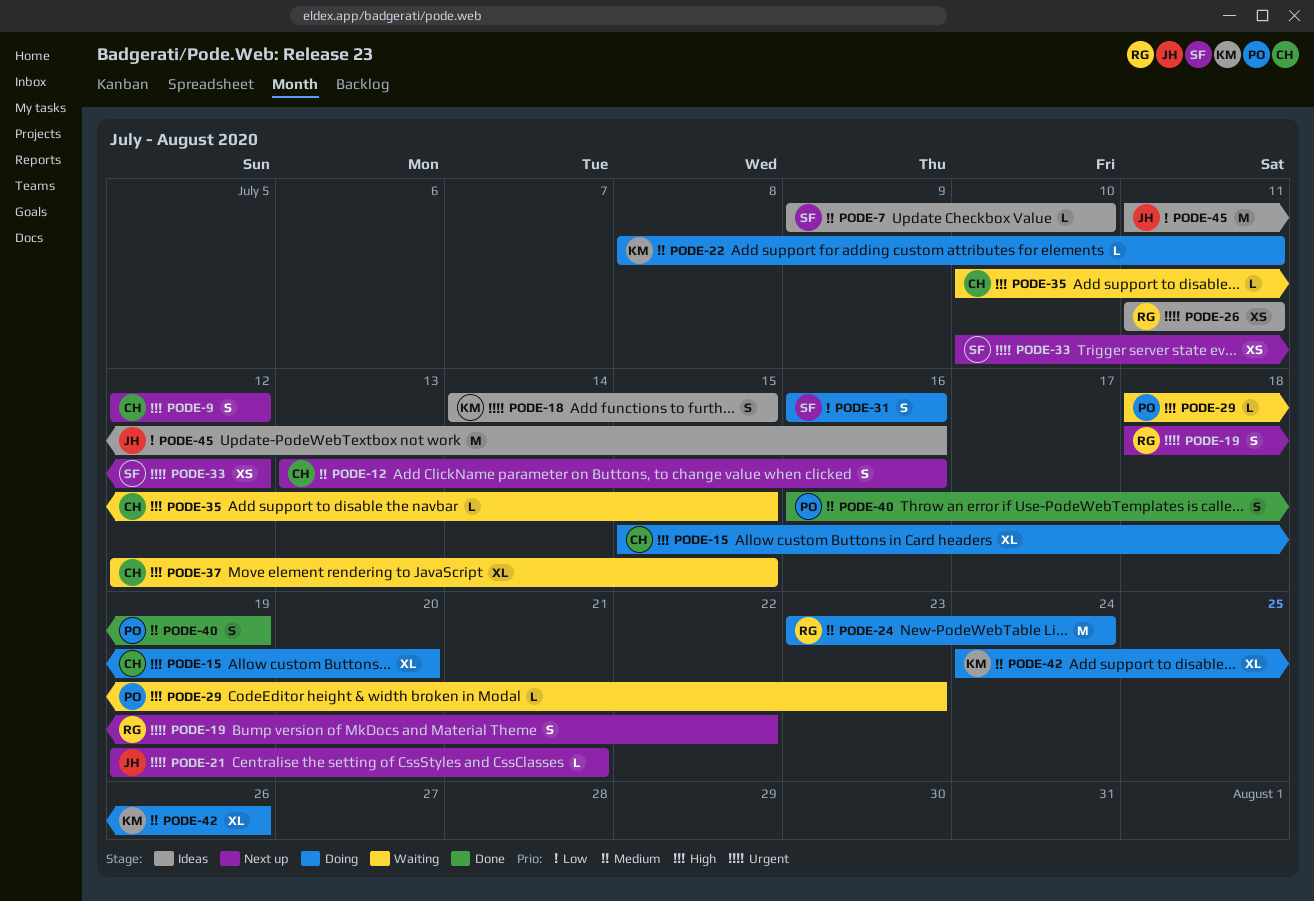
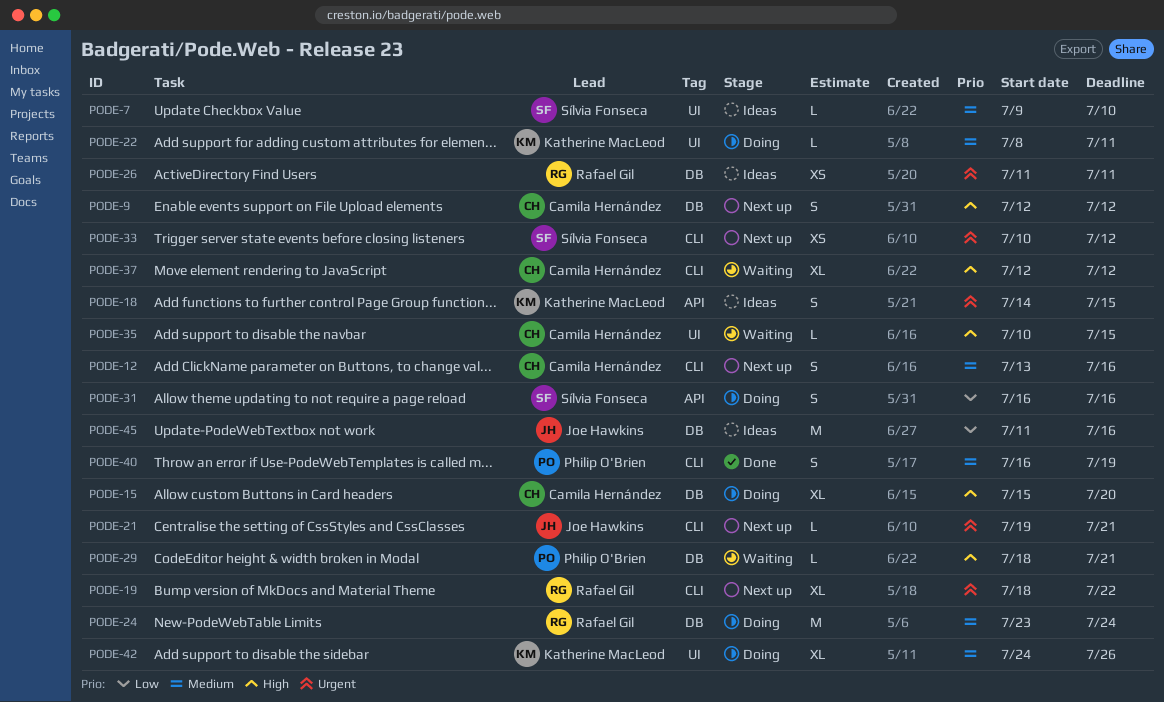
PODE-19, estimate: S -> XL
PODE-29, due: Jul 23 -> Jul 21
PODE-37, due: Jul 15 -> Jul 12

